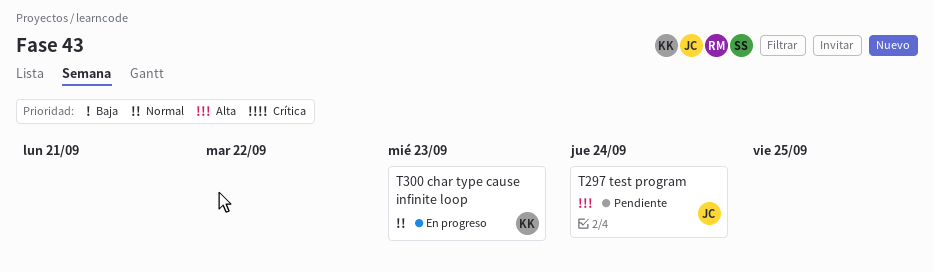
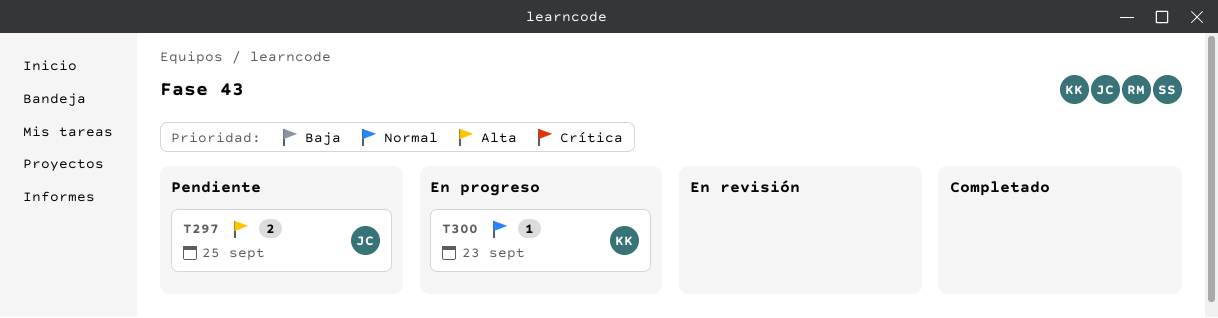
T297, due: Sep 24 -> Sep 25

